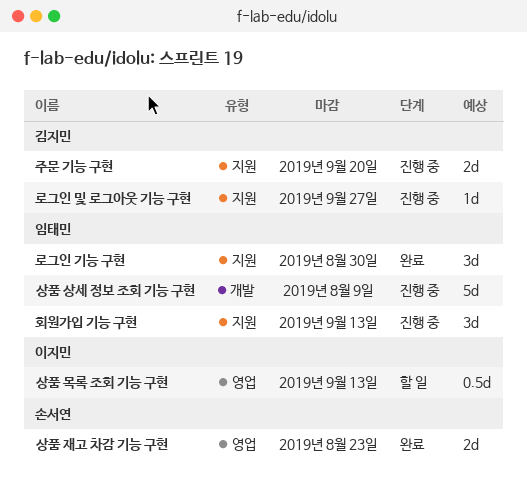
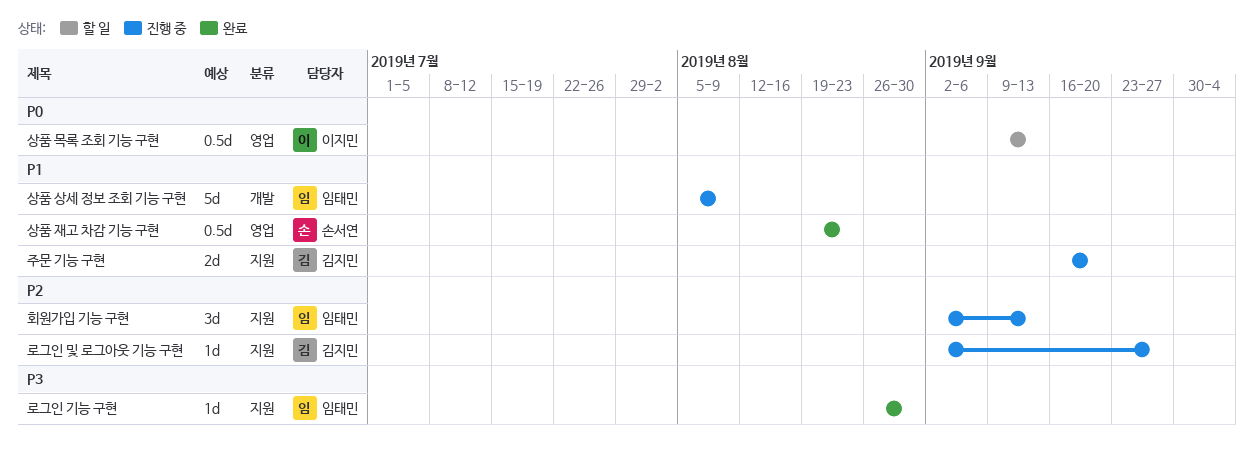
로그인 기능 구현, estimate: 3d -> 1d
상품 재고 차감 기능 구현, estimate: 2d -> 0.5d

